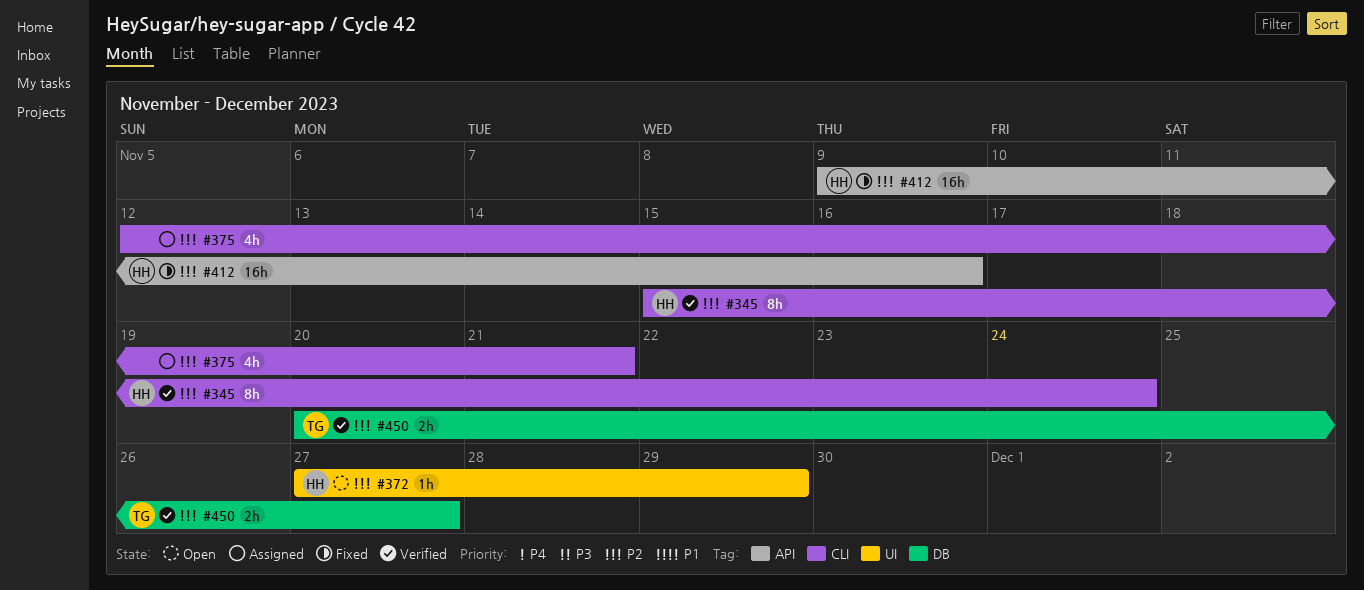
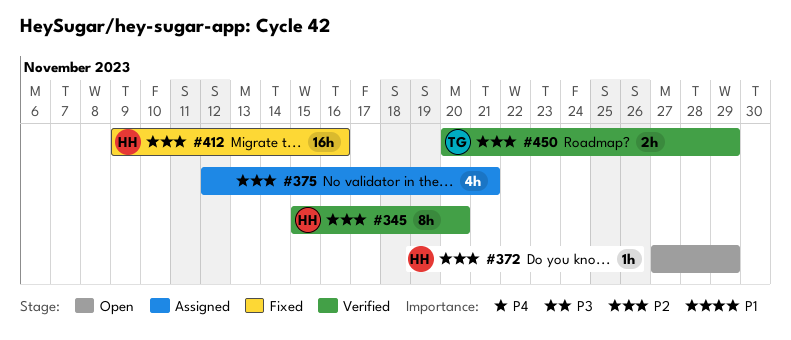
#345, due: Nov 24 -> Nov 20
#450, due: Nov 27 -> Nov 29

